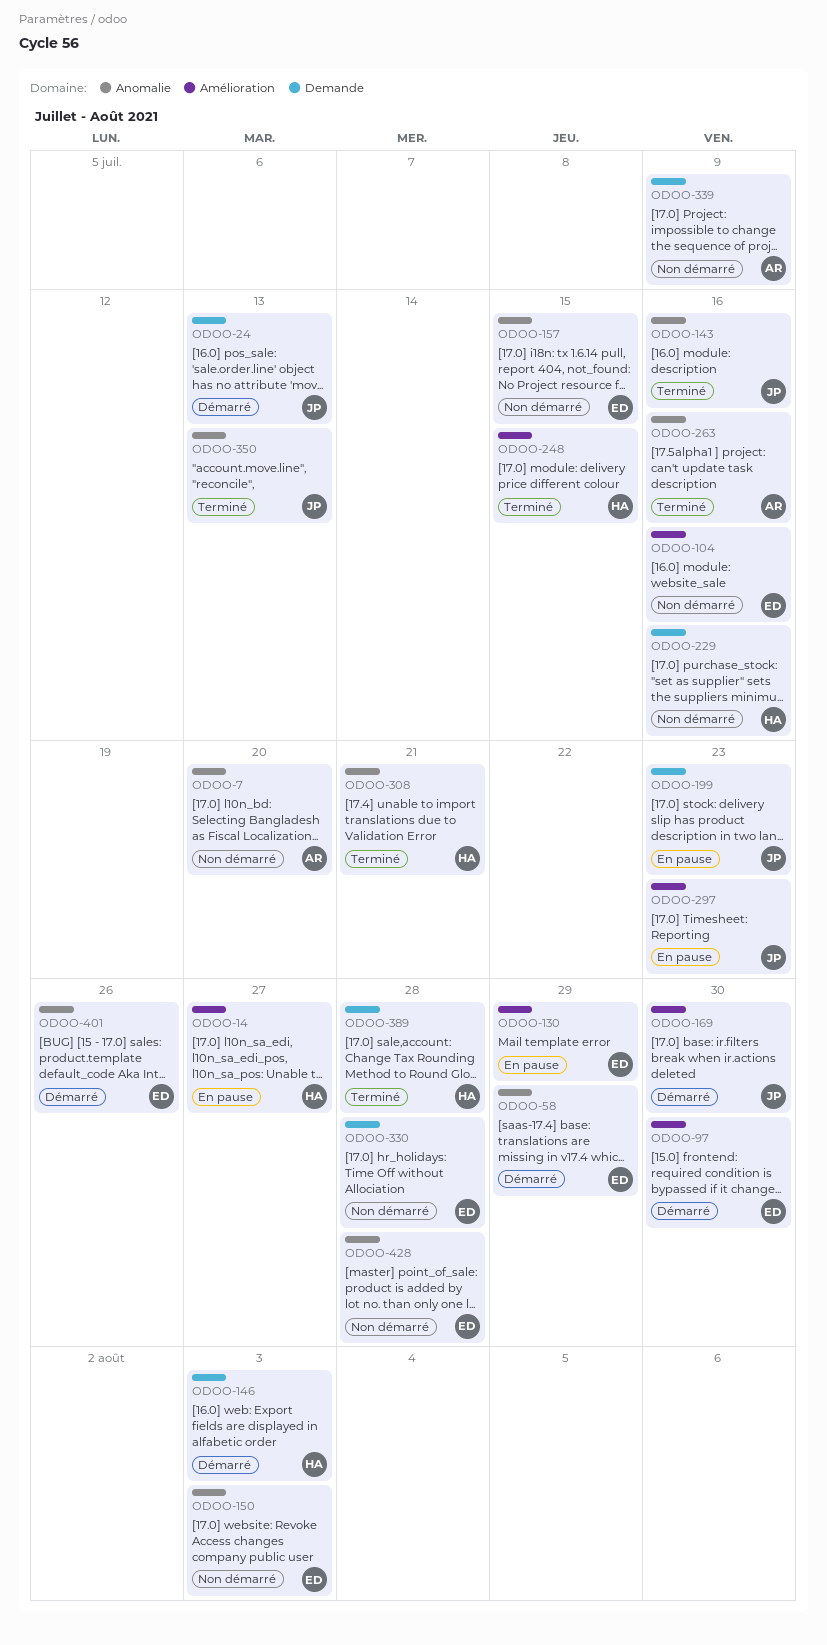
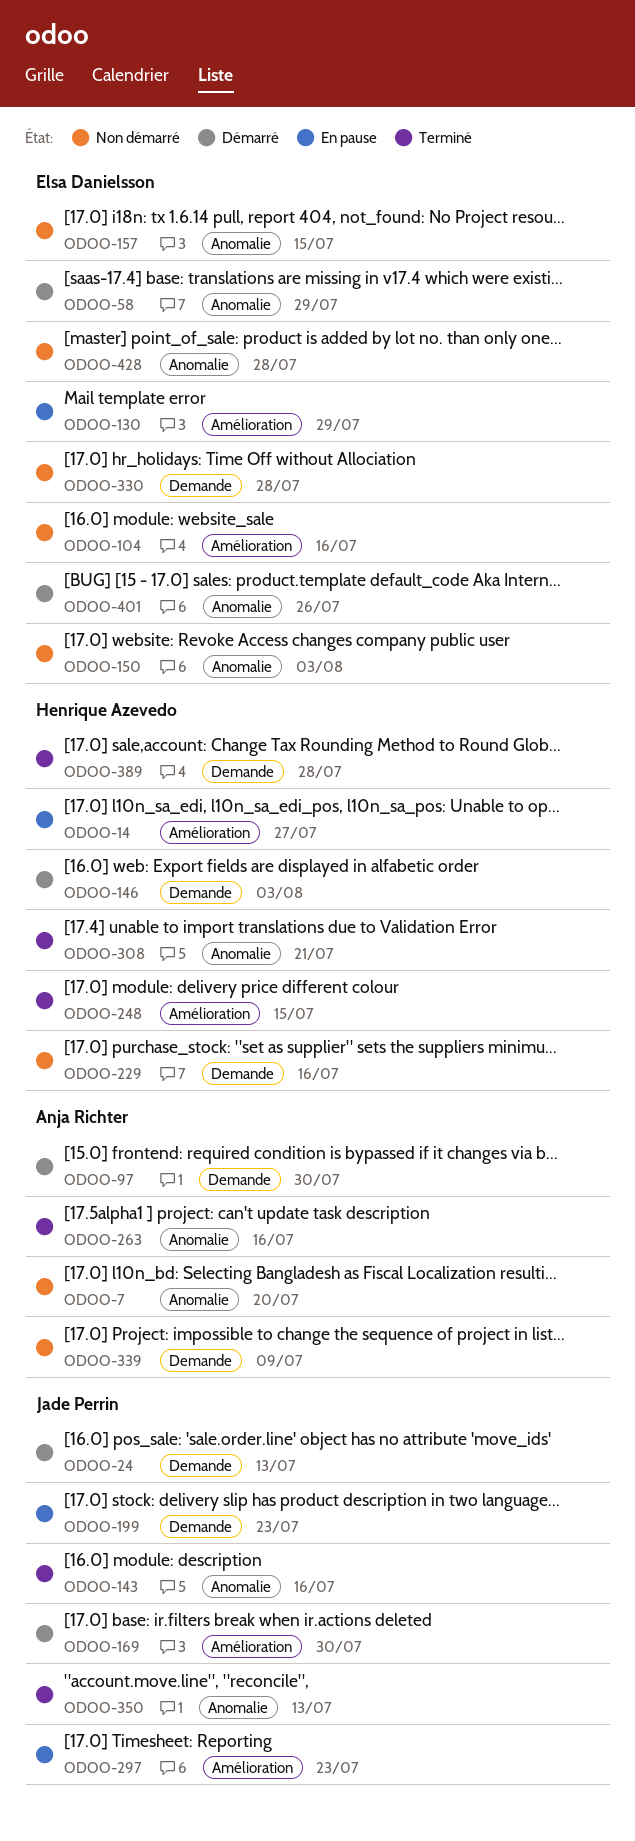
ODOO-97, owner: Elsa Danielsson -> Anja Richter
ODOO-97, label: Amélioration -> Demande

